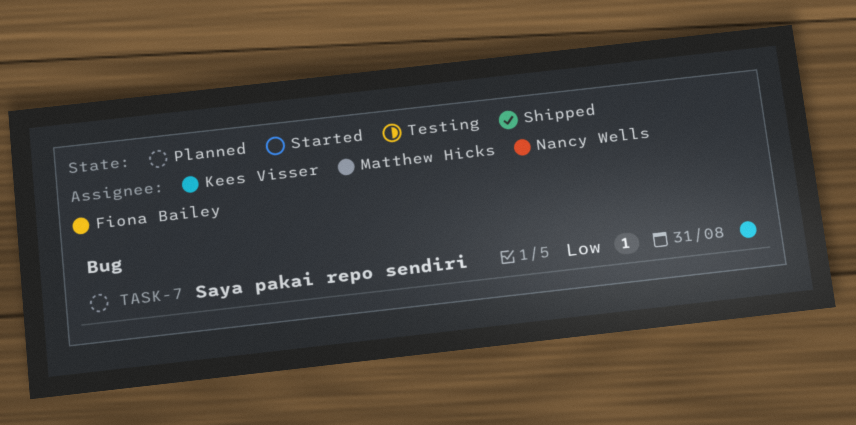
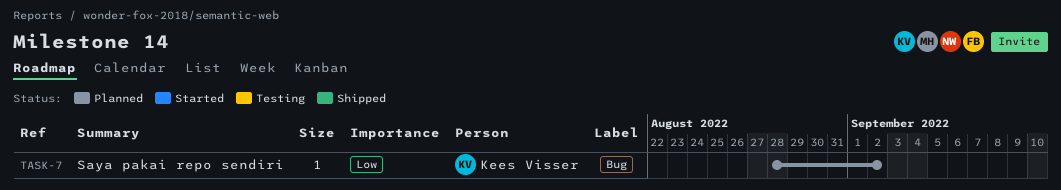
TASK-7, due: Aug 31 -> Sep 2

